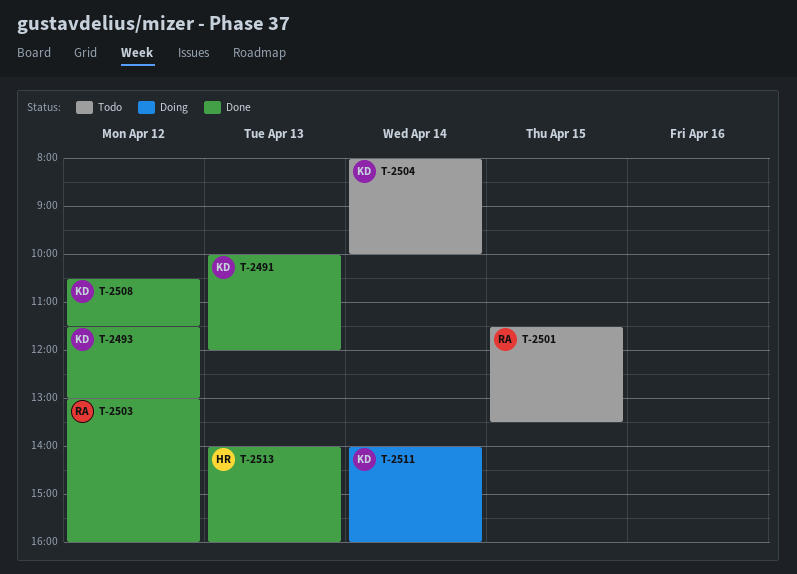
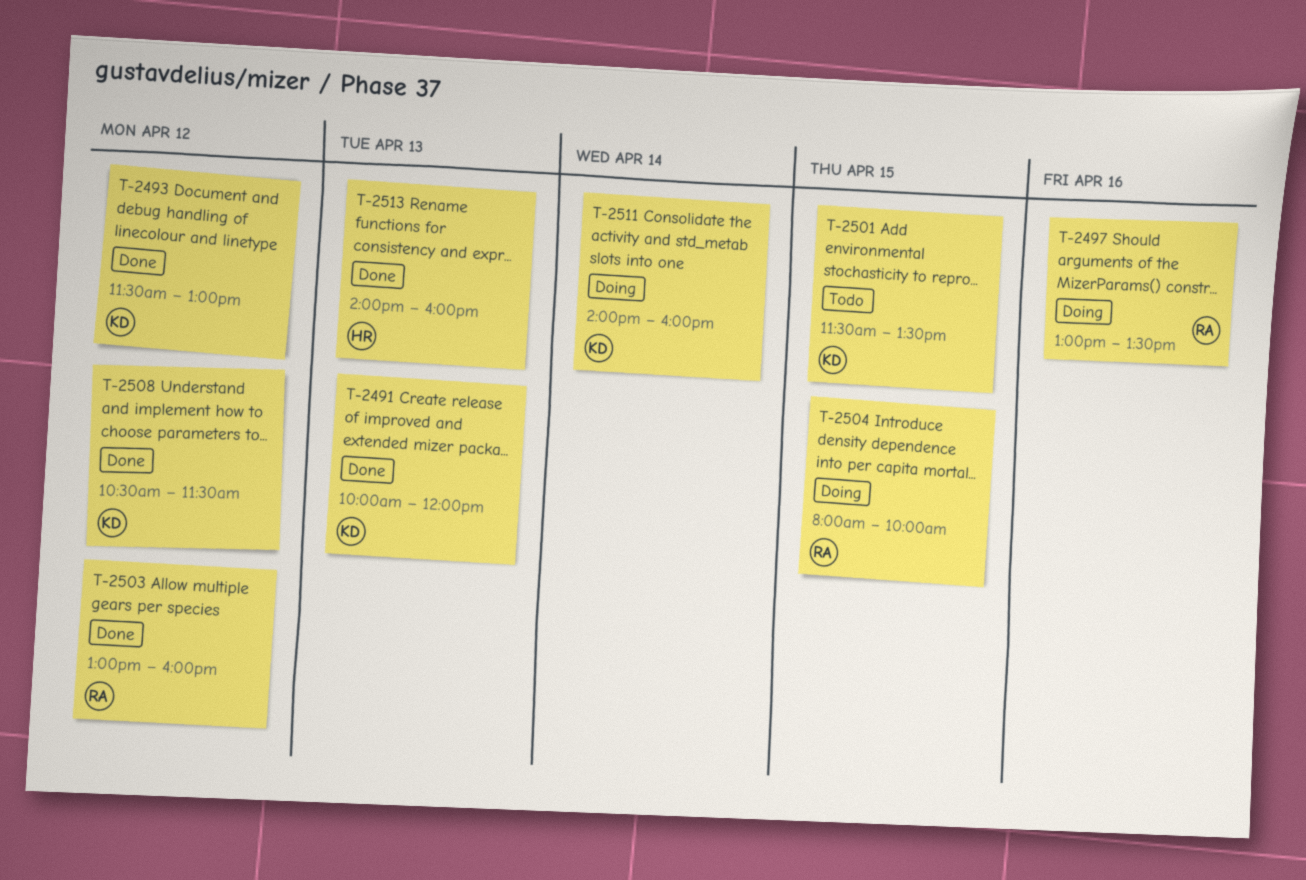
T-2497: none -> present
T-2501, owner: RA -> KD
T-2504, status: Todo -> Doing
T-2504, owner: KD -> RA
T-2504, day: Apr 14 -> Apr 15

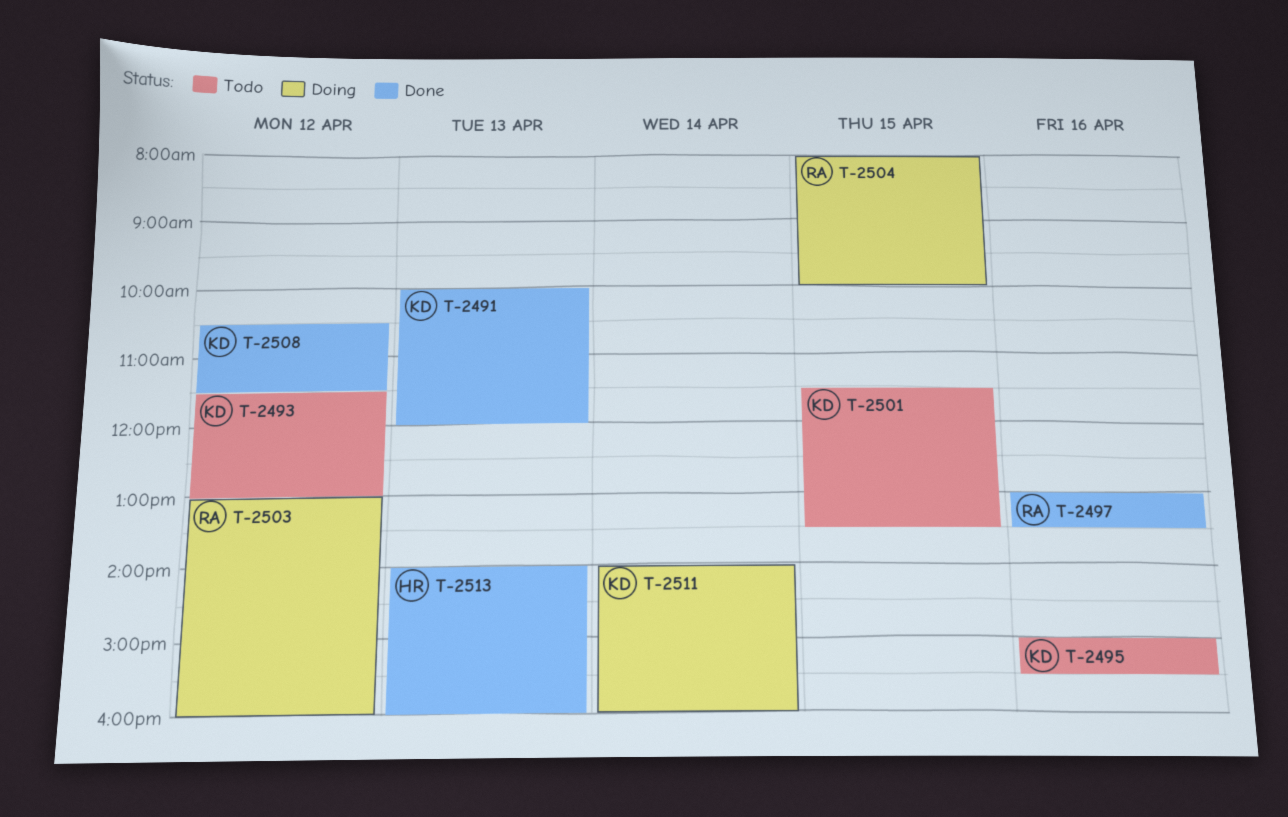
T-2493, status: Done -> Todo
T-2495: none -> present
T-2497, status: Doing -> Done
T-2503, status: Done -> Doing

